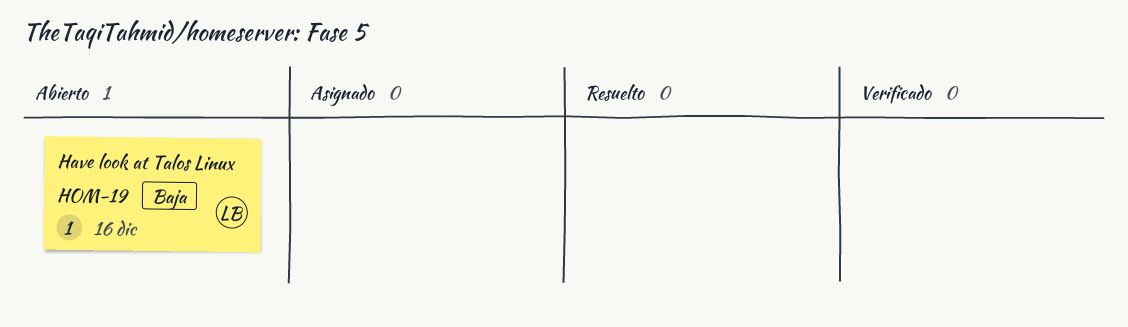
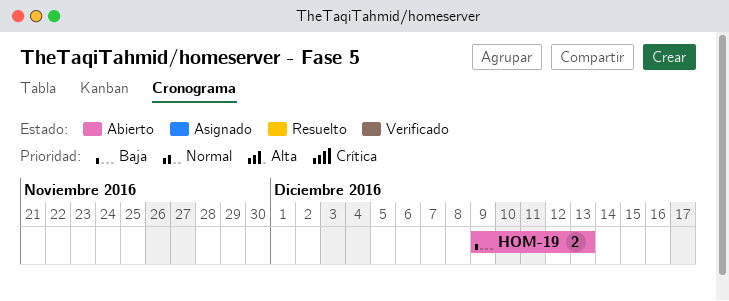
HOM-19, estimate: 1 -> 2
HOM-19, due: Dec 16 -> Dec 13

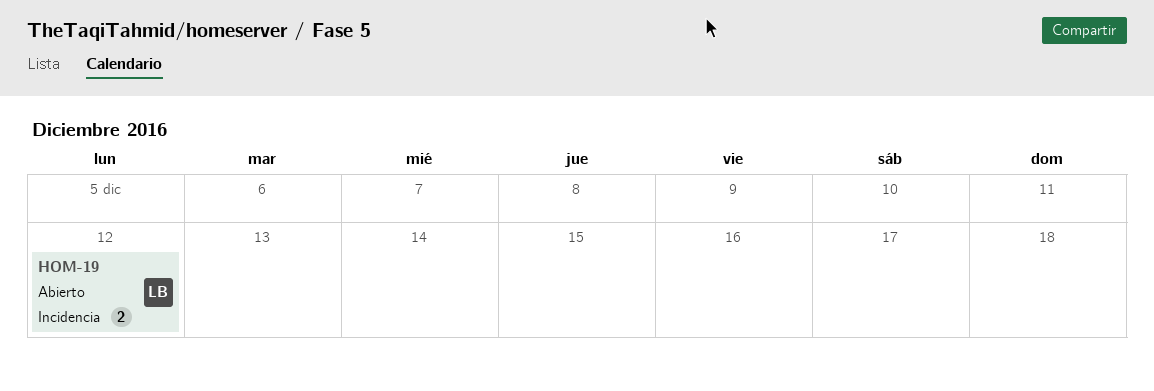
HOM-19, due: Dec 13 -> Dec 12

